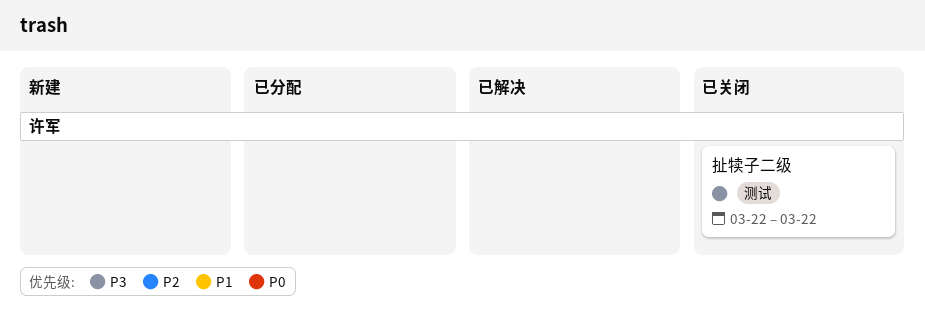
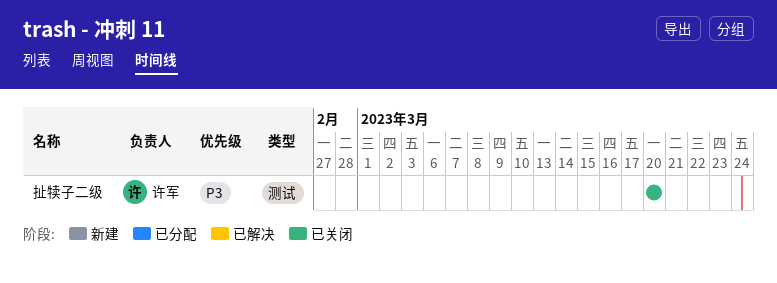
扯犊子二级, start: Mar 22 -> Mar 20
扯犊子二级, due: Mar 22 -> Mar 20

